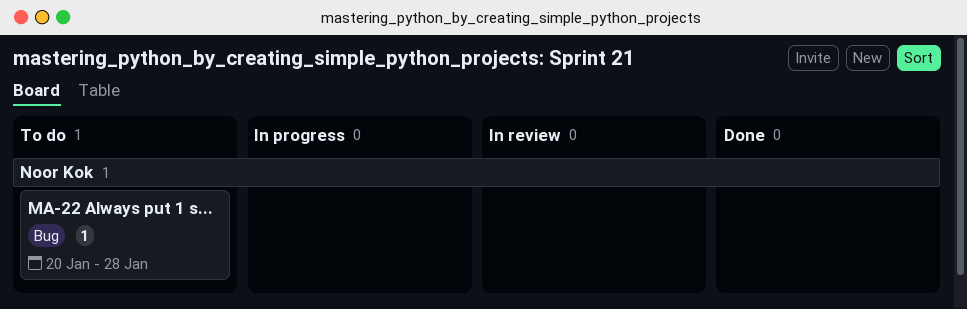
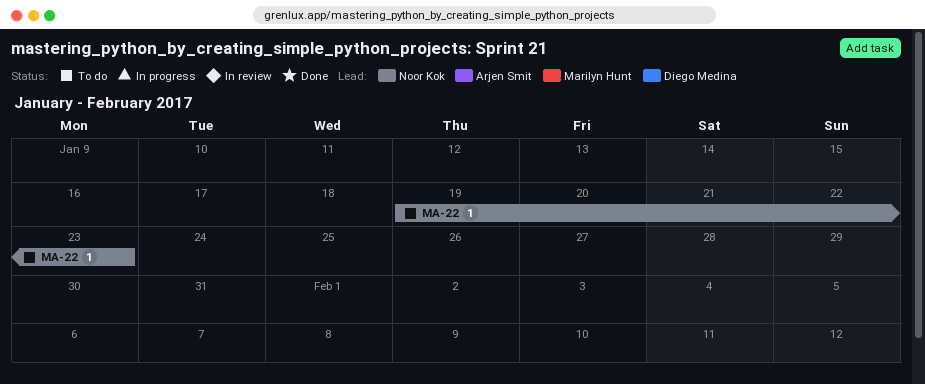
MA-22, start: Jan 20 -> Jan 19
MA-22, due: Jan 28 -> Jan 23

